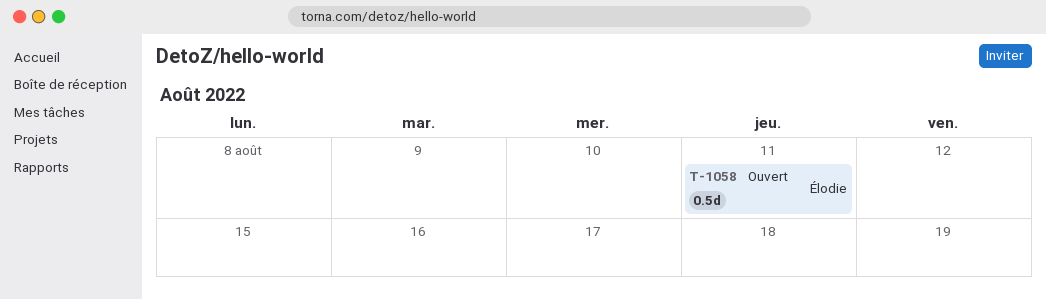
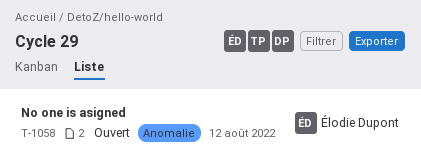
T-1058, due: Aug 11 -> Aug 12

